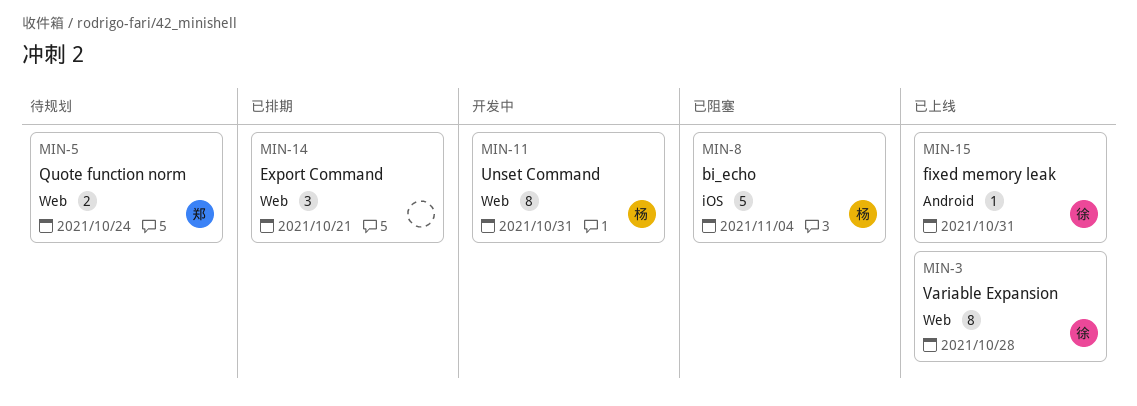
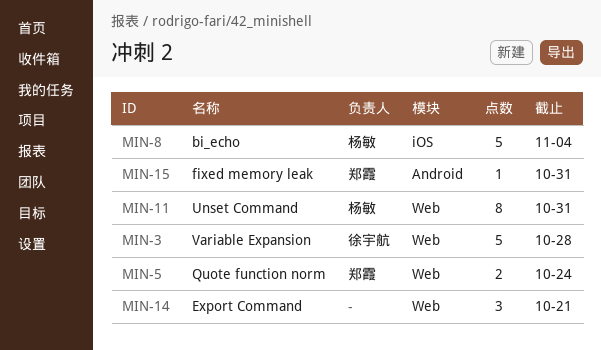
MIN-3, estimate: 8 -> 5
MIN-15, owner: 徐宇航 -> 郑霞

